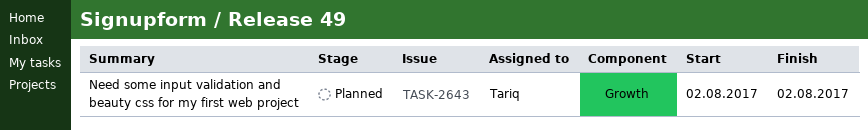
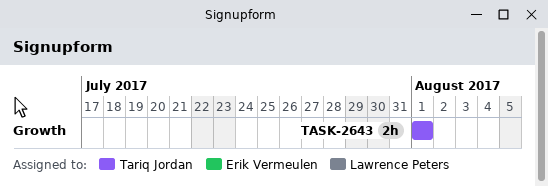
TASK-2643, start: Aug 2 -> Aug 1
TASK-2643, due: Aug 2 -> Aug 1

